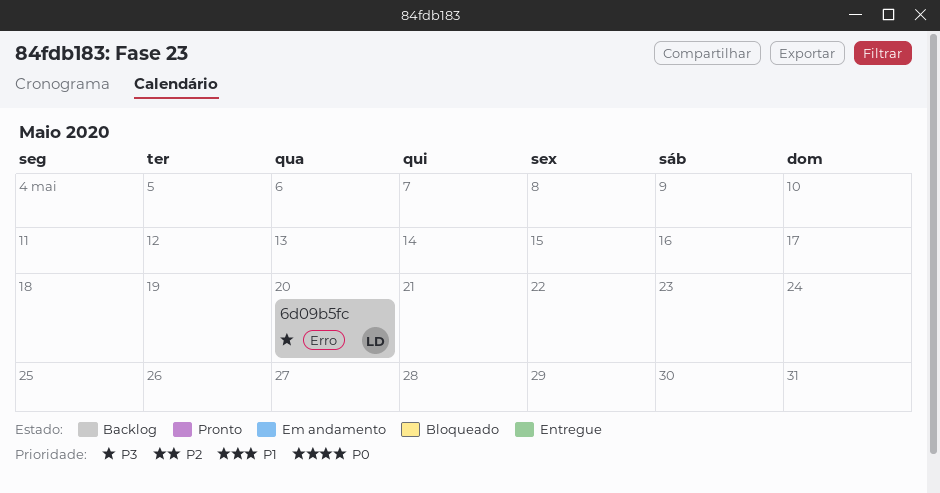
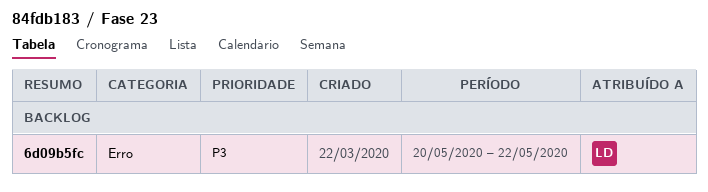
6d09b5fc, due: May 20 -> May 22

